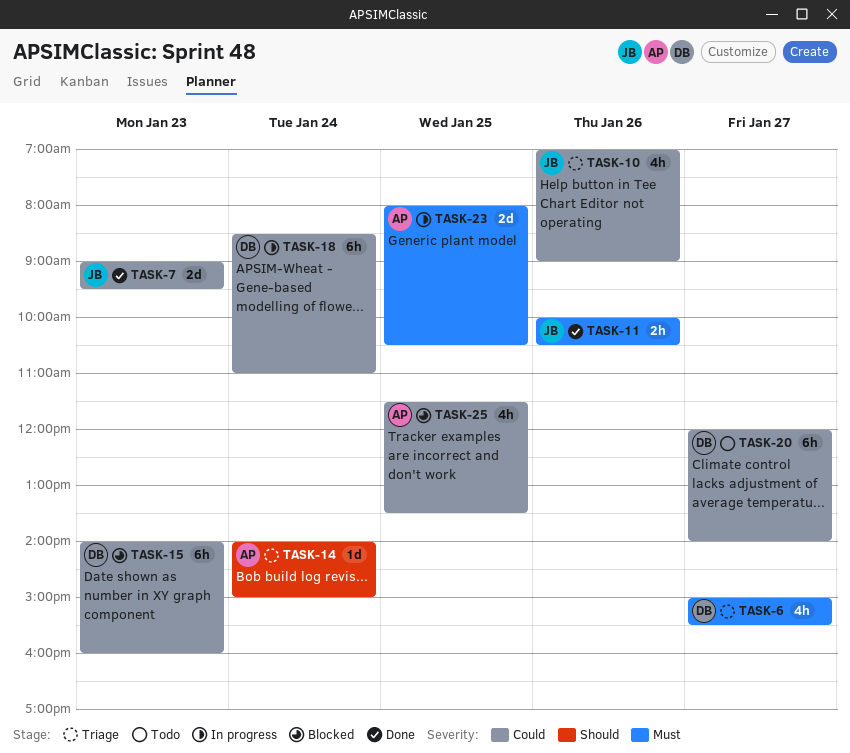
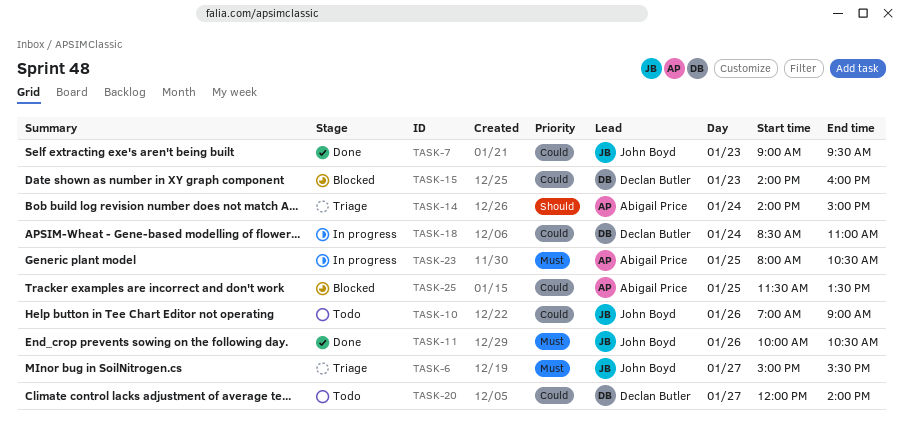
TASK-6, owner: Declan Butler -> John Boyd
TASK-10, status: Triage -> Todo

